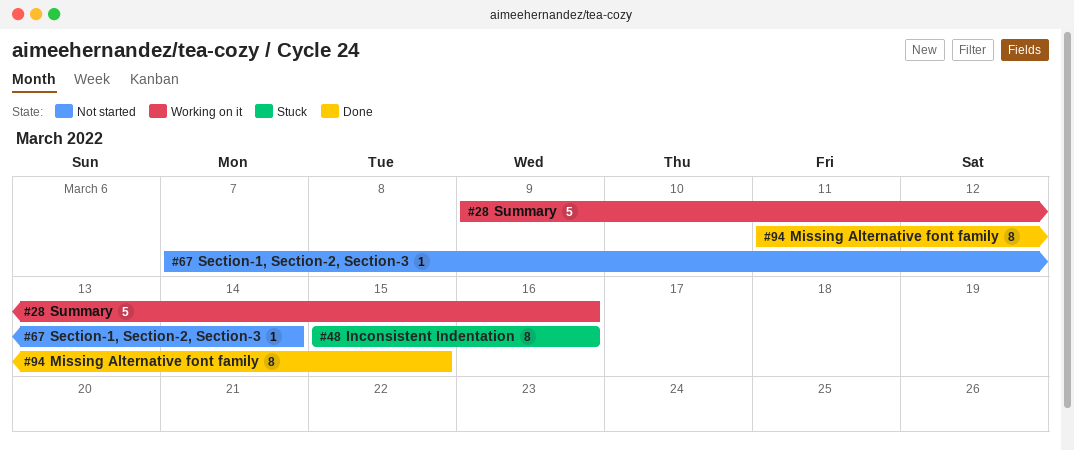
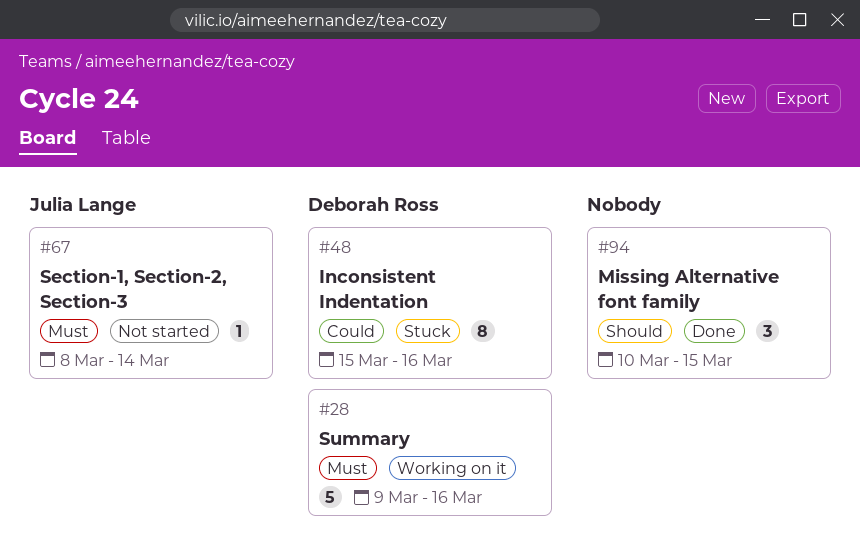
#67, start: Mar 7 -> Mar 8
#94, estimate: 8 -> 3
#94, start: Mar 11 -> Mar 10

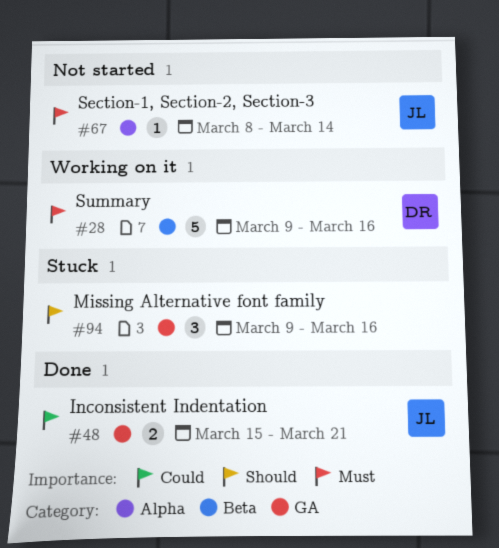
#48, status: Stuck -> Done
#48, owner: Deborah Ross -> Julia Lange
#48, estimate: 8 -> 2
#48, due: Mar 16 -> Mar 21
#94, status: Done -> Stuck
#94, start: Mar 10 -> Mar 9
#94, due: Mar 15 -> Mar 16

